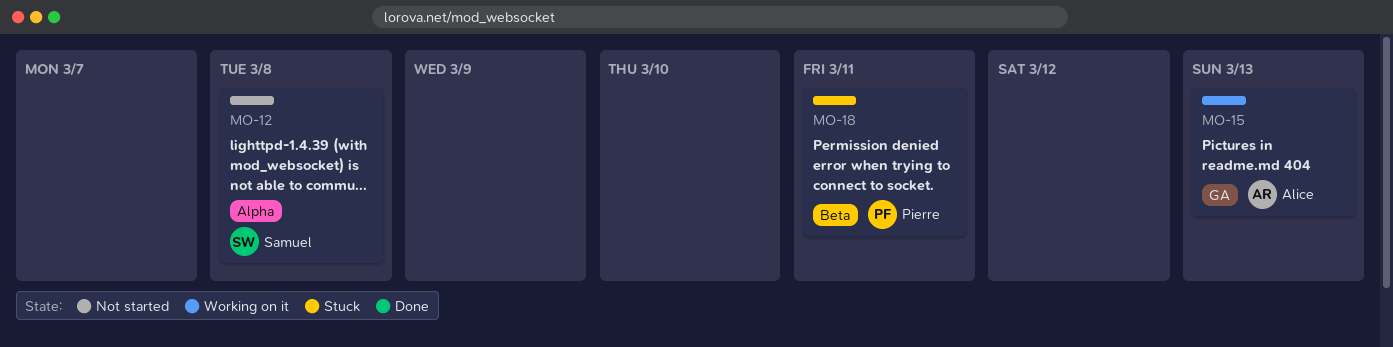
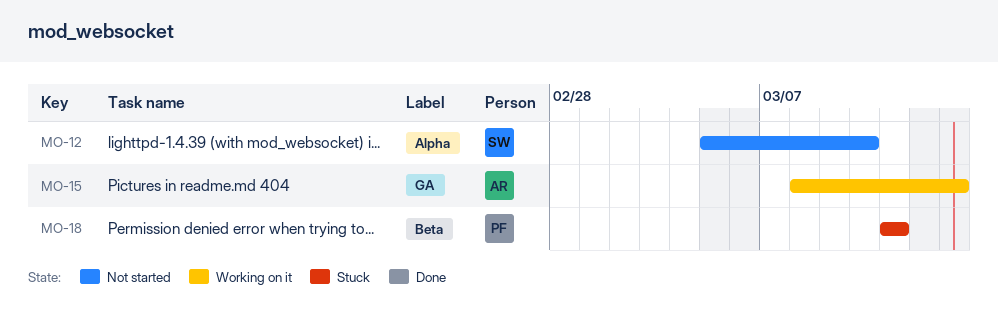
MO-12, due: Mar 8 -> Mar 10

